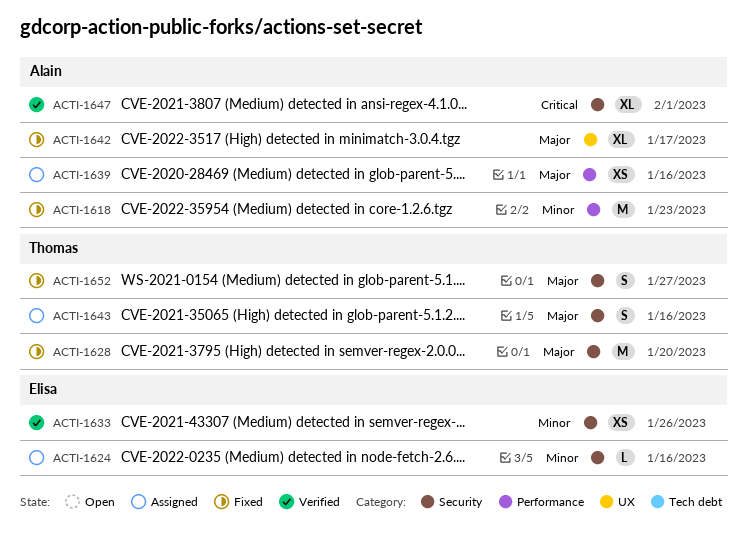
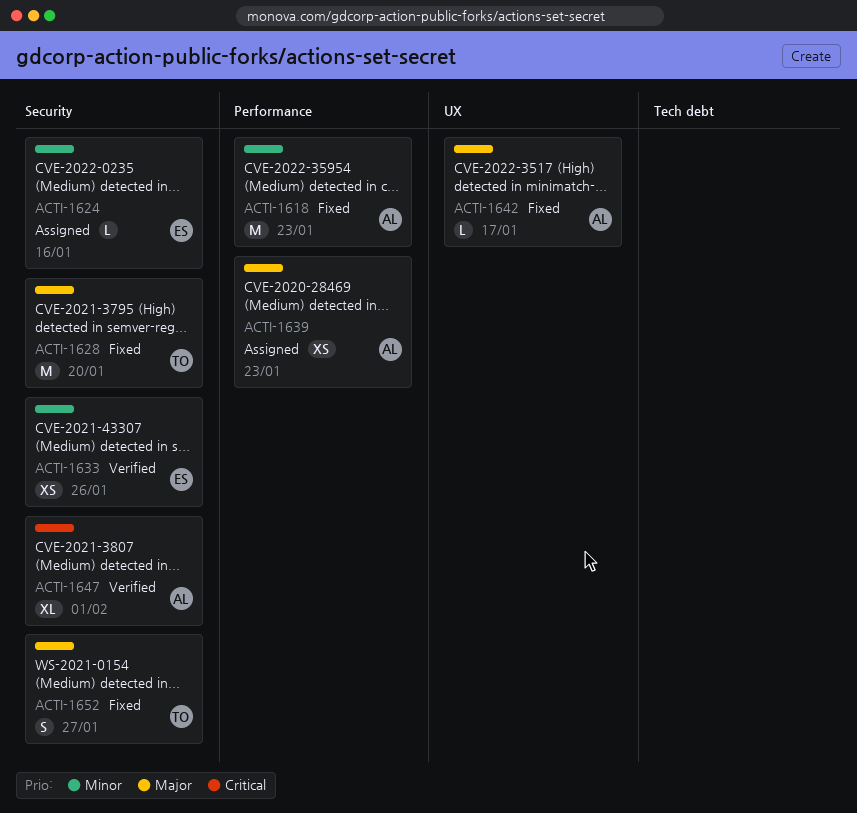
ACTI-1639, due: Jan 16 -> Jan 23
ACTI-1642, estimate: XL -> L
ACTI-1643: present -> none

